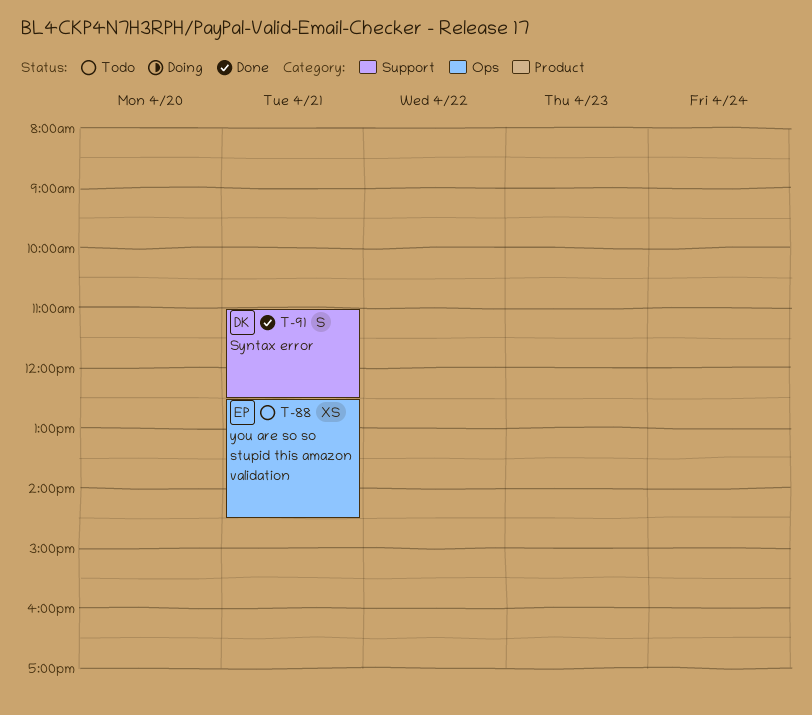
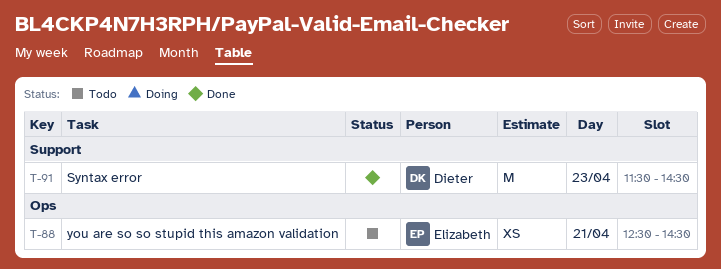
T-91, estimate: S -> M
T-91, day: Apr 21 -> Apr 23
T-91, begins: 11:00 -> 11:30
T-91, ends: 12:30 -> 14:30

